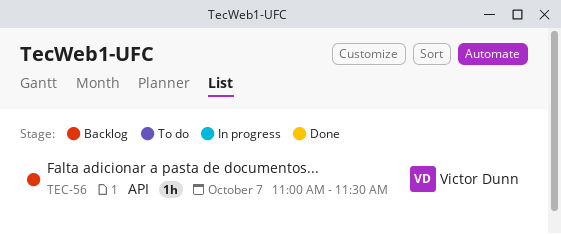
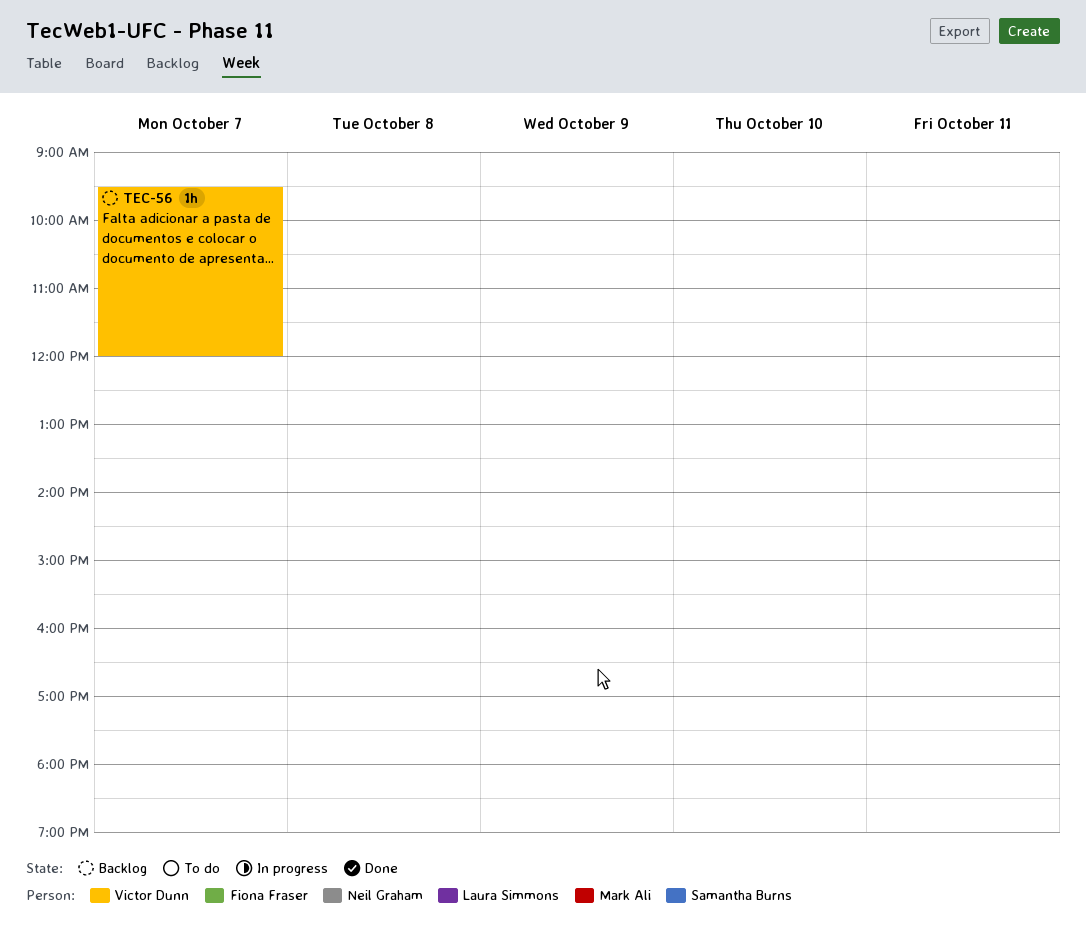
TEC-56, begins: 11:00 -> 09:30
TEC-56, ends: 11:30 -> 12:00

